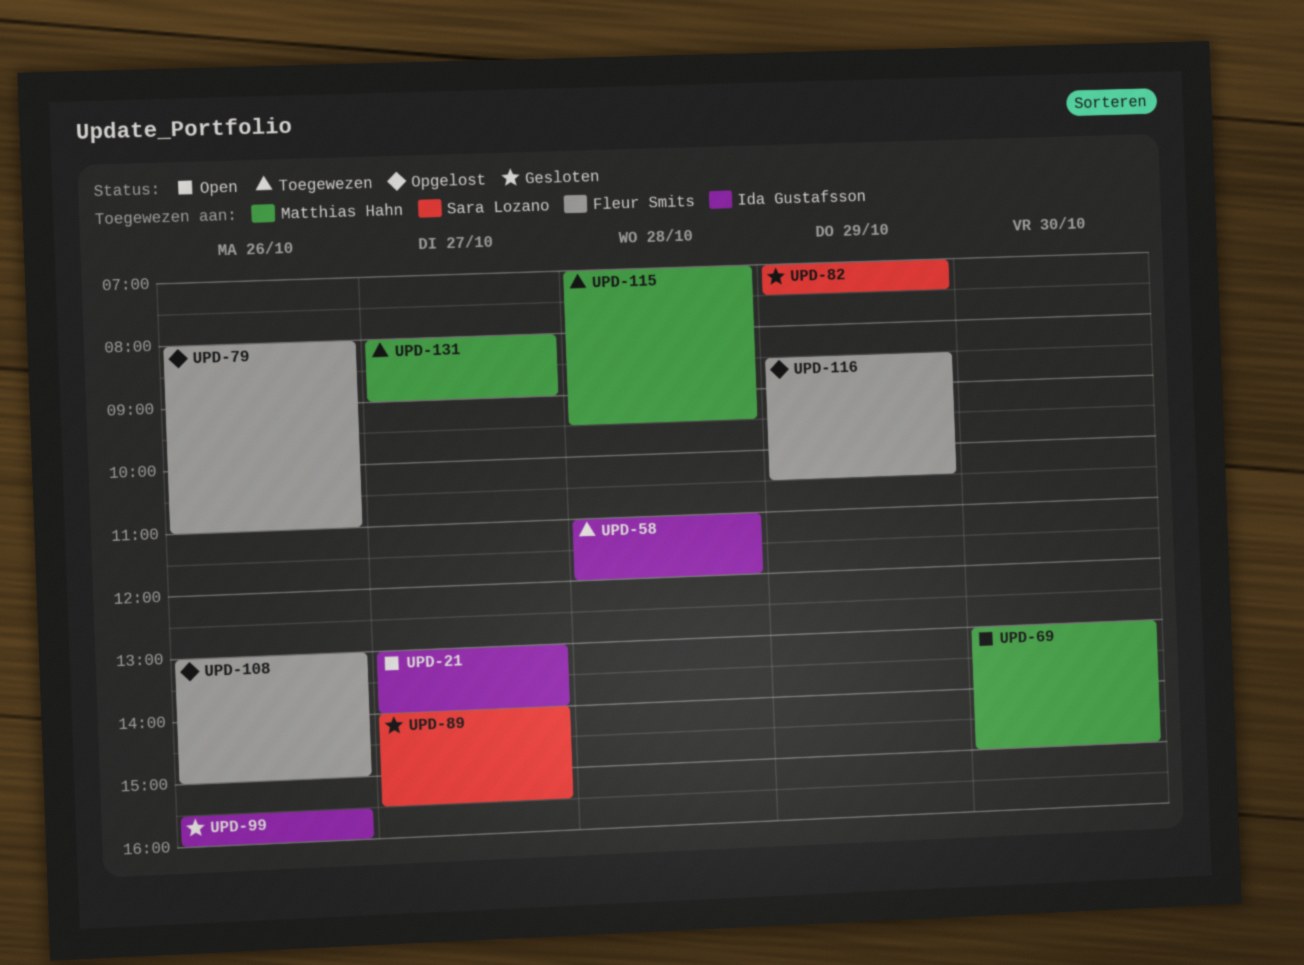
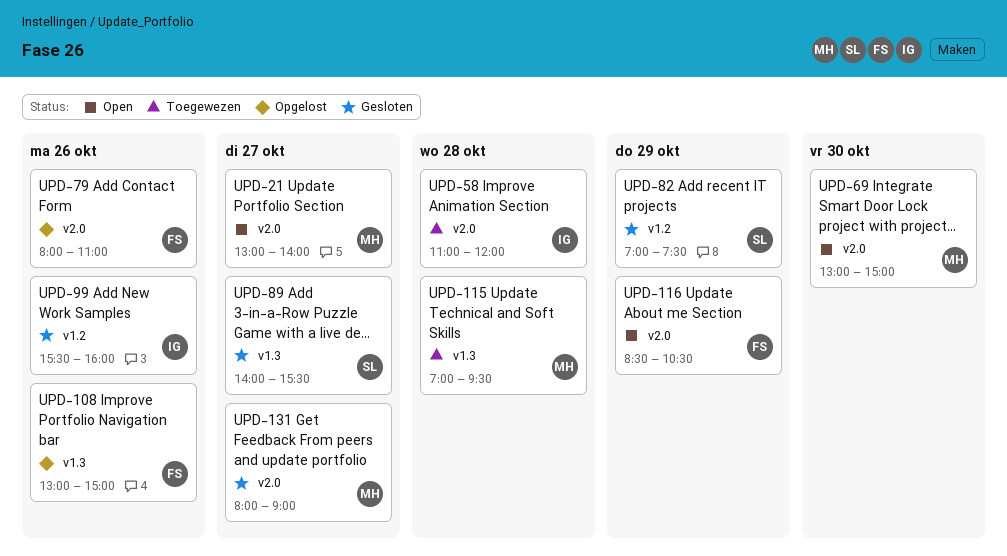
UPD-21, owner: Ida Gustafsson -> Matthias Hahn
UPD-116, status: Opgelost -> Open
UPD-131, status: Toegewezen -> Gesloten

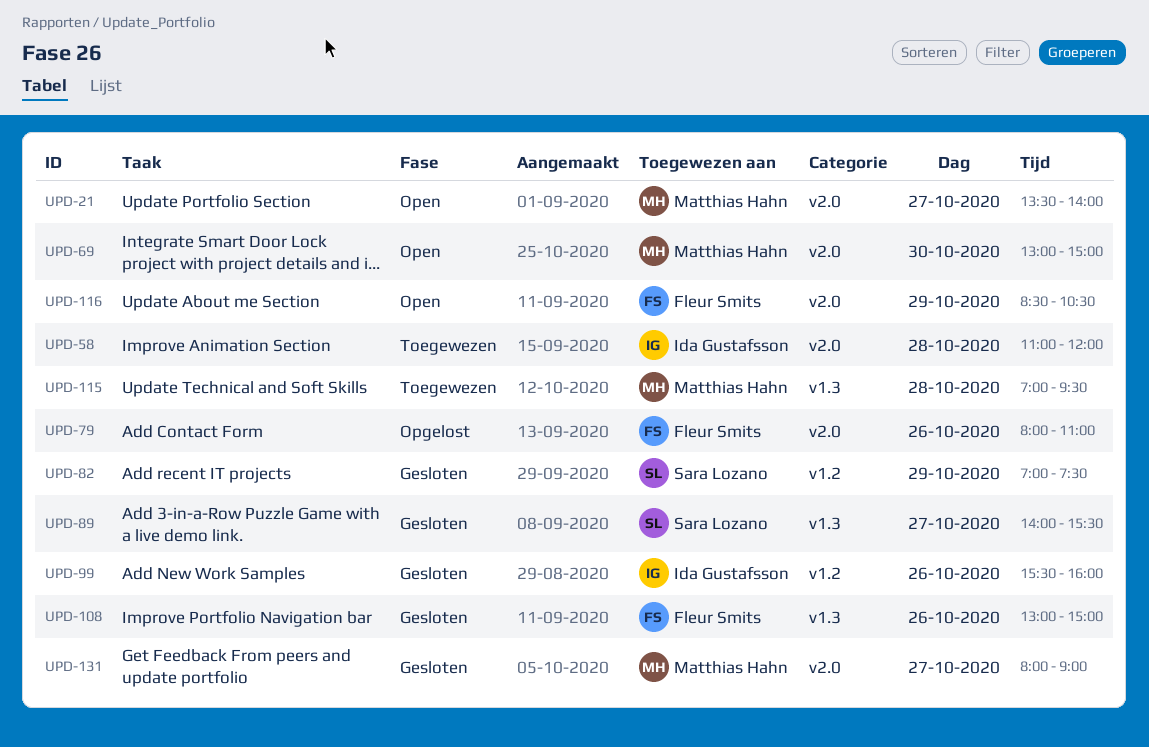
UPD-21, begins: 13:00 -> 13:30
UPD-108, status: Opgelost -> Gesloten

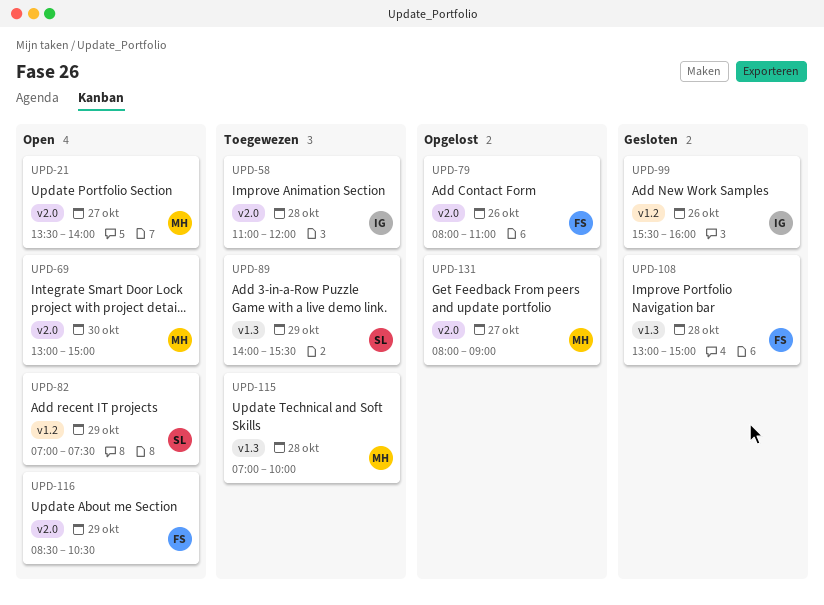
UPD-82, status: Gesloten -> Open
UPD-89, status: Gesloten -> Toegewezen
UPD-89, day: Oct 27 -> Oct 29
UPD-108, day: Oct 26 -> Oct 28
UPD-115, ends: 09:30 -> 10:00
UPD-131, status: Gesloten -> Opgelost

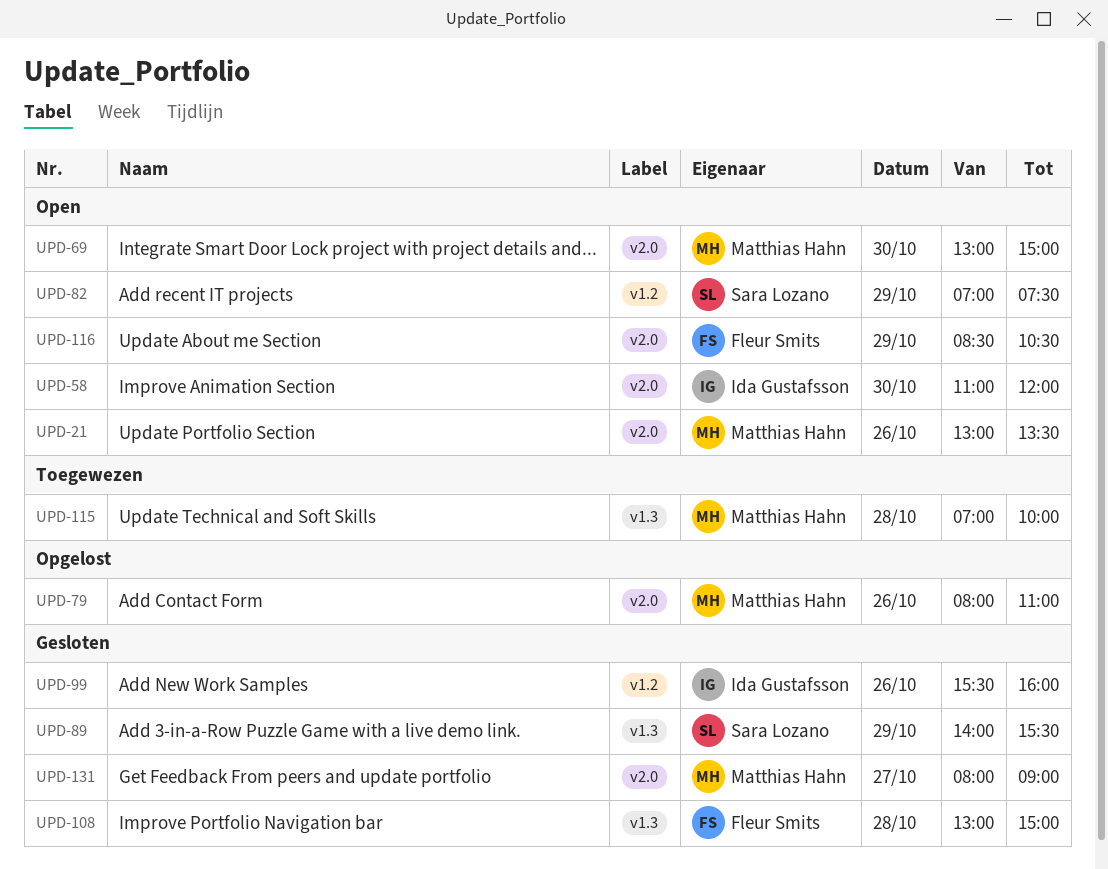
UPD-21, day: Oct 27 -> Oct 26
UPD-21, begins: 13:30 -> 13:00
UPD-21, ends: 14:00 -> 13:30
UPD-58, status: Toegewezen -> Open
UPD-58, day: Oct 28 -> Oct 30
UPD-79, owner: Fleur Smits -> Matthias Hahn
UPD-89, status: Toegewezen -> Gesloten
UPD-131, status: Opgelost -> Gesloten

